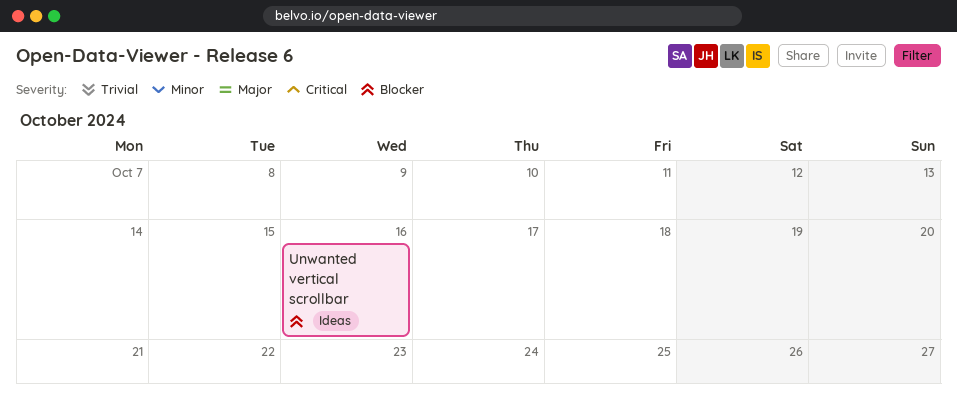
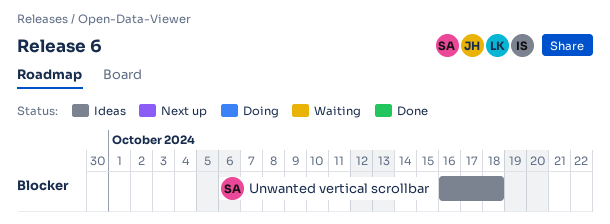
Unwanted vertical scrollbar, due: Oct 16 -> Oct 18

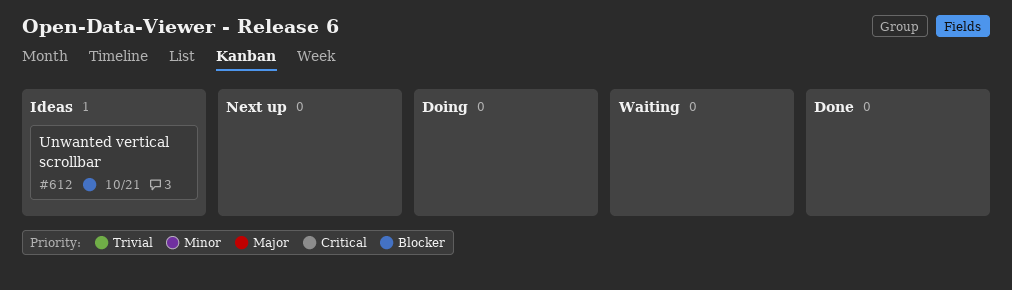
Unwanted vertical scrollbar, due: Oct 18 -> Oct 21

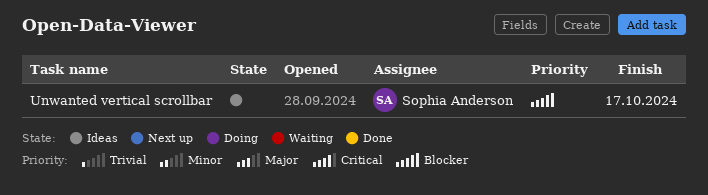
Unwanted vertical scrollbar, due: Oct 21 -> Oct 17

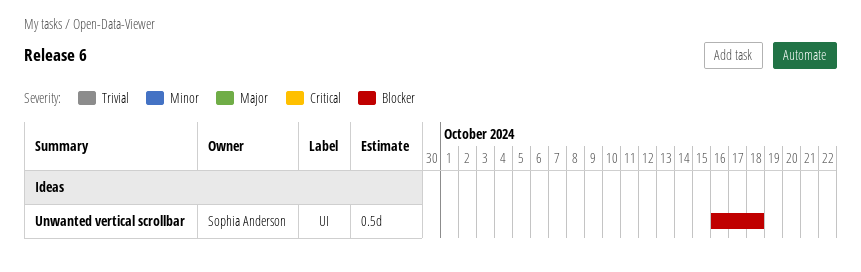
Unwanted vertical scrollbar, due: Oct 17 -> Oct 18

